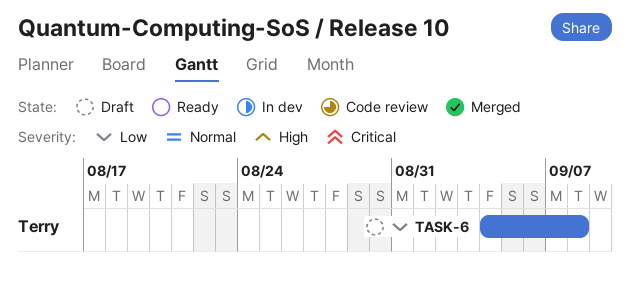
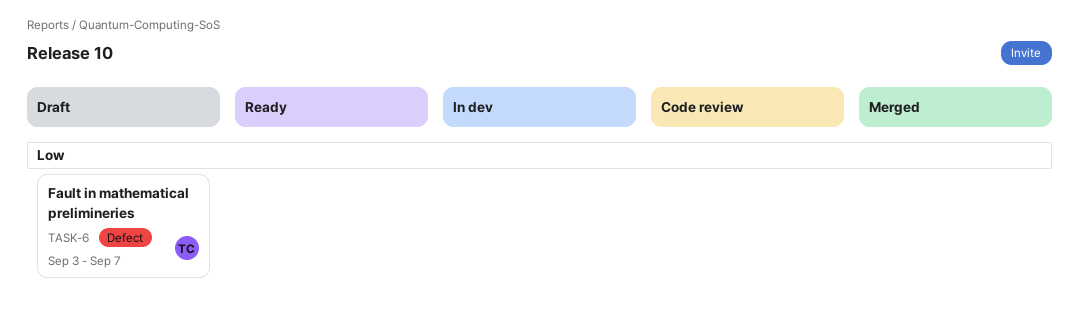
TASK-6, start: Sep 4 -> Sep 3
TASK-6, due: Sep 8 -> Sep 7

